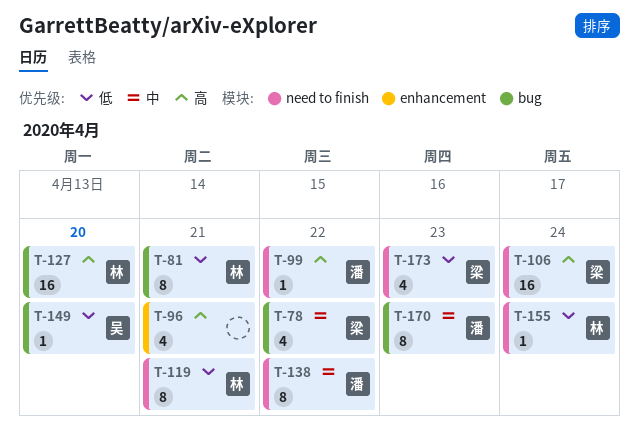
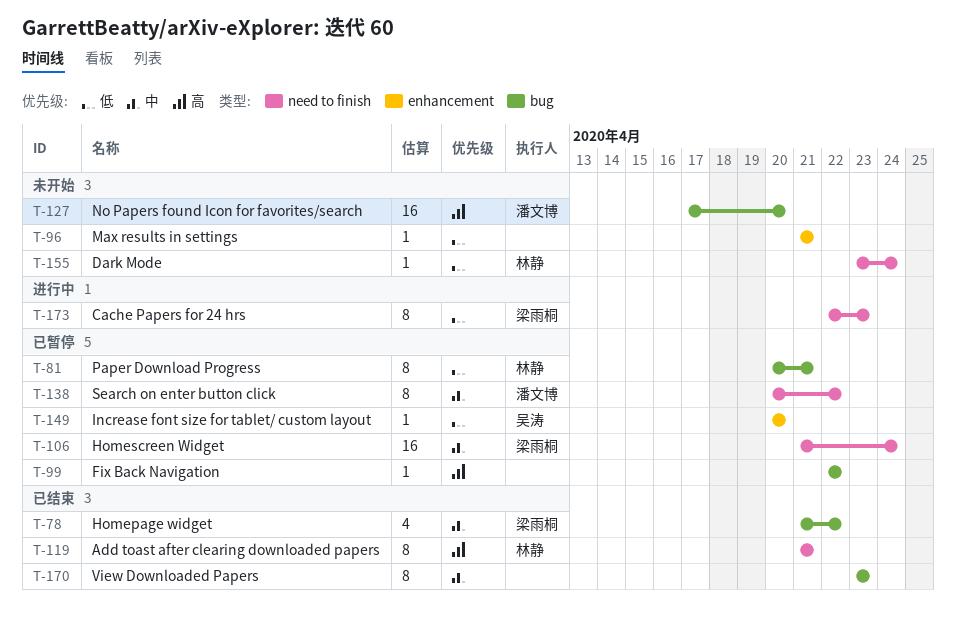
T-96, priority: 高 -> 低
T-96, estimate: 4 -> 1
T-99, owner: 潘文博 -> none
T-99, label: need to finish -> bug
T-106, priority: 高 -> 中
T-119, priority: 低 -> 高
T-127, owner: 林静 -> 潘文博
T-149, label: bug -> enhancement
T-170, owner: 潘文博 -> none
T-173, estimate: 4 -> 8

